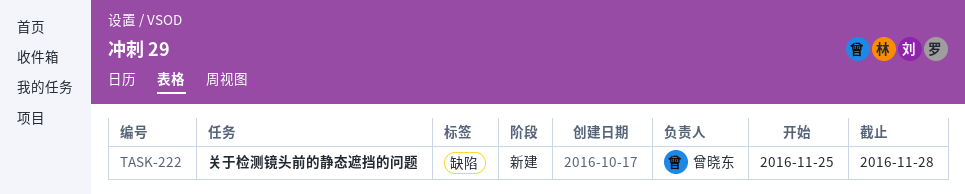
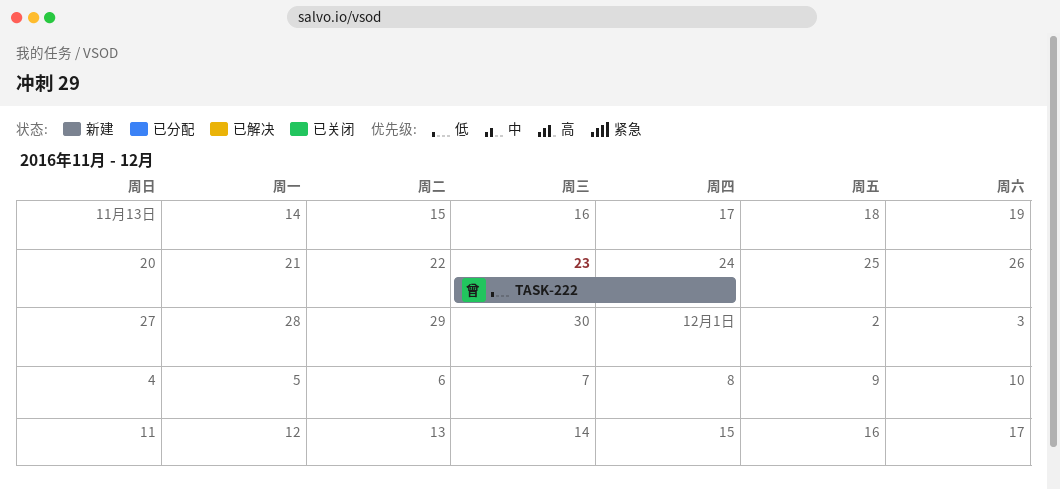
TASK-222, start: Nov 25 -> Nov 23
TASK-222, due: Nov 28 -> Nov 24

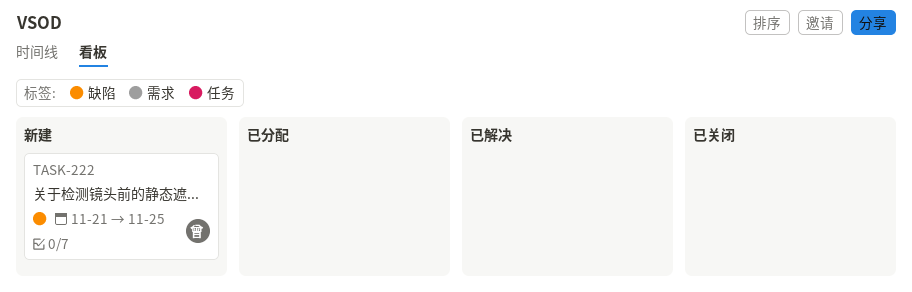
TASK-222, start: Nov 23 -> Nov 21
TASK-222, due: Nov 24 -> Nov 25

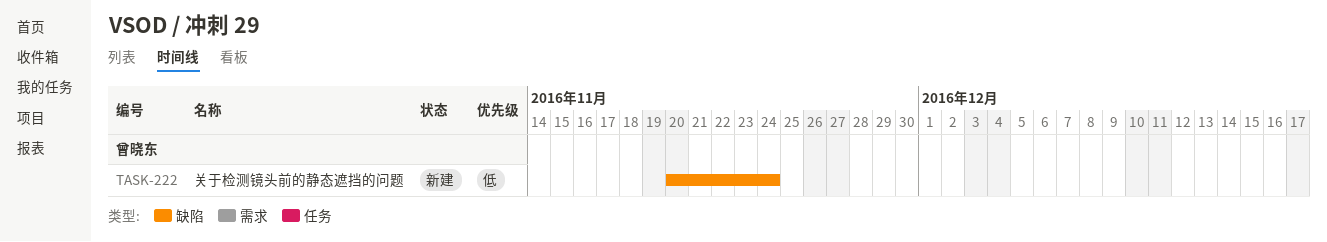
TASK-222, start: Nov 21 -> Nov 20
TASK-222, due: Nov 25 -> Nov 24

